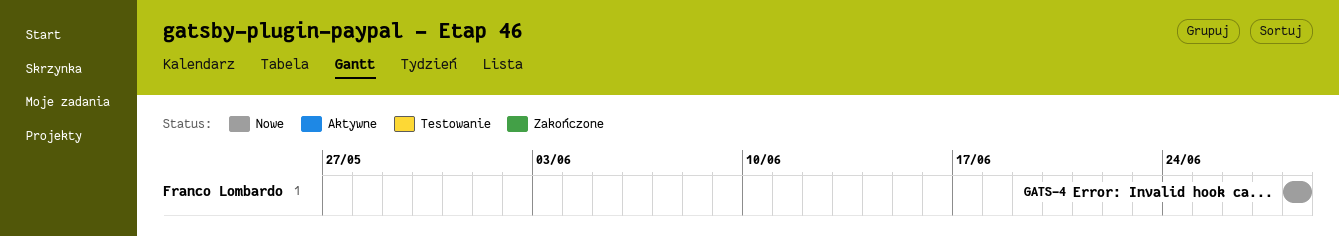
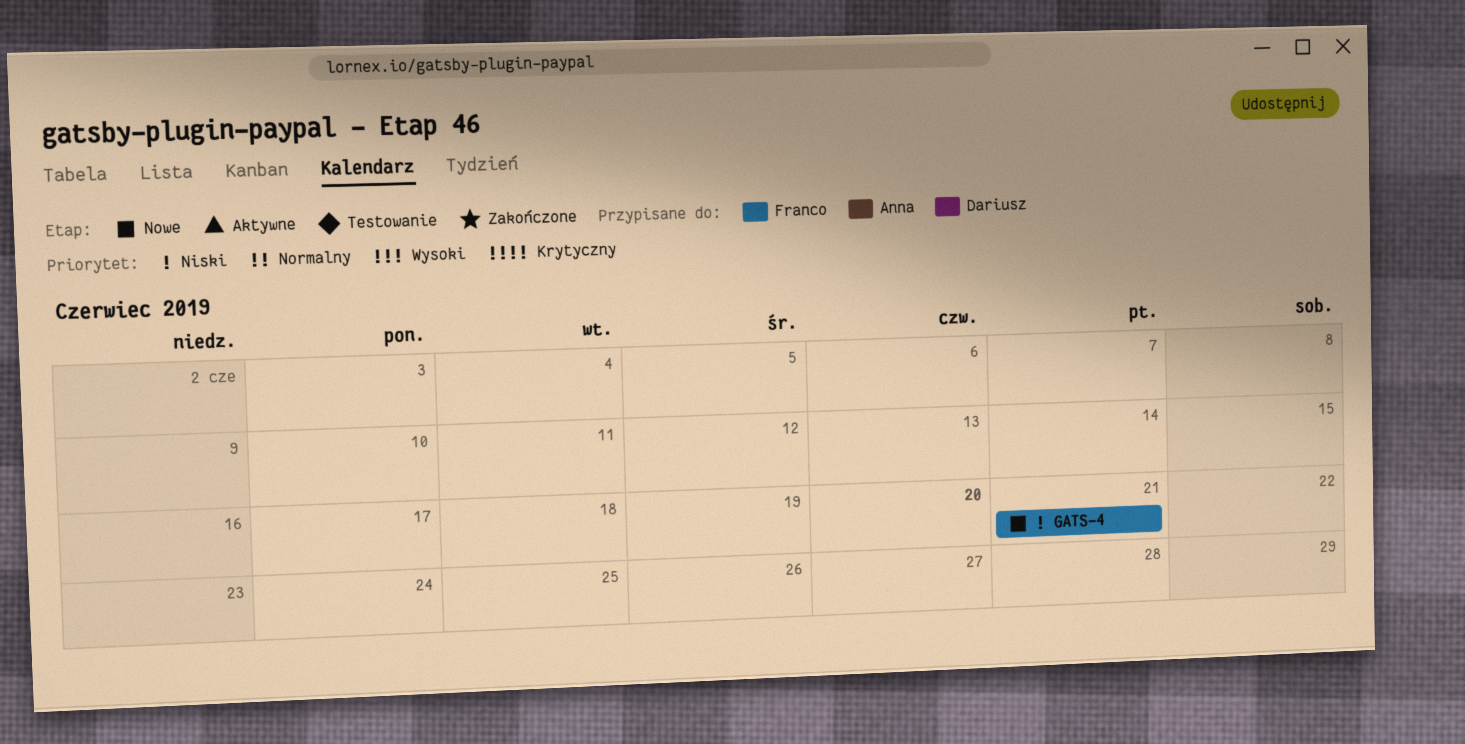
GATS-4, start: Jun 28 -> Jun 21
GATS-4, due: Jun 28 -> Jun 21

